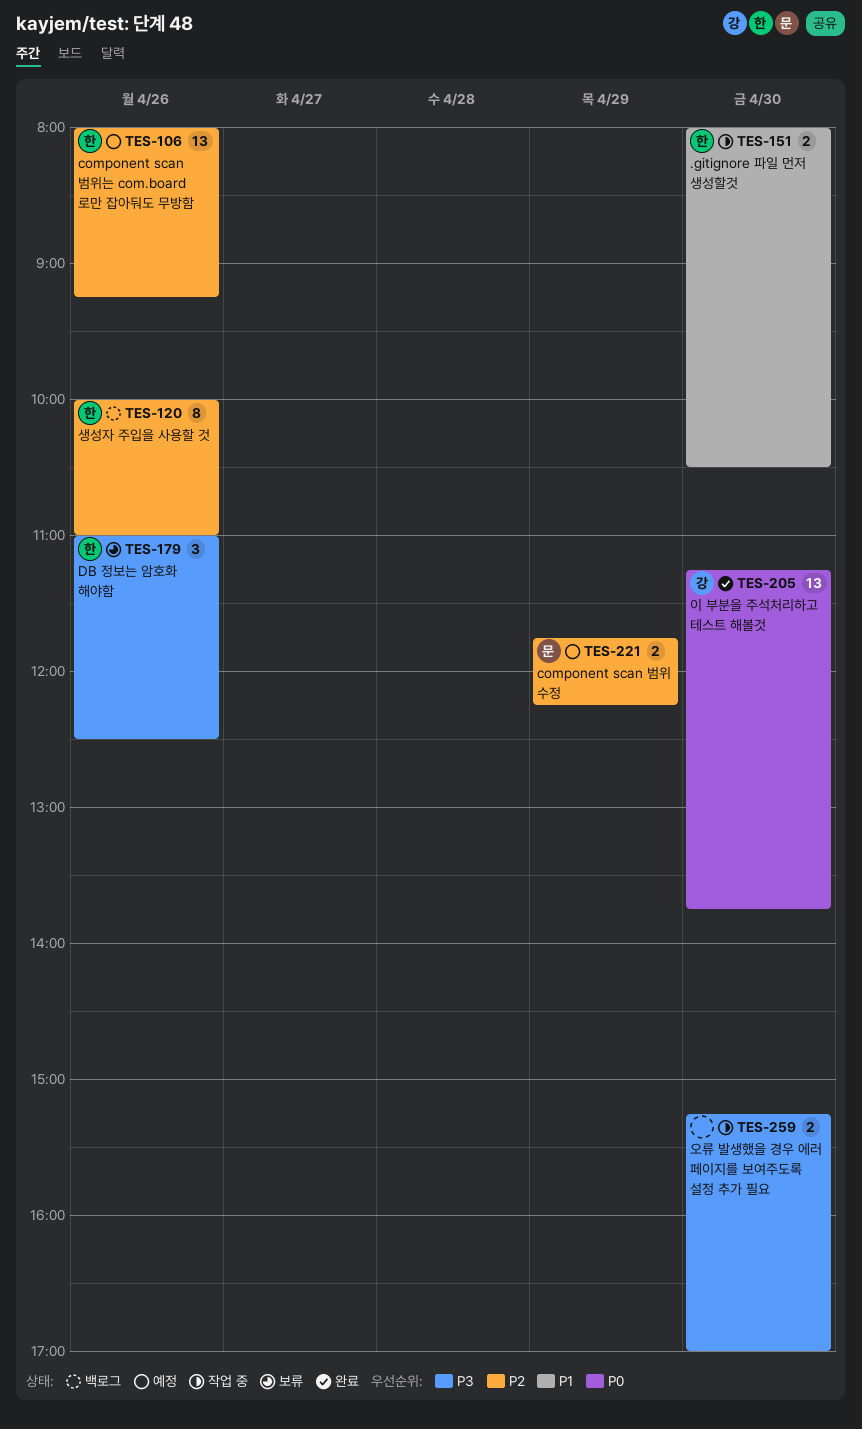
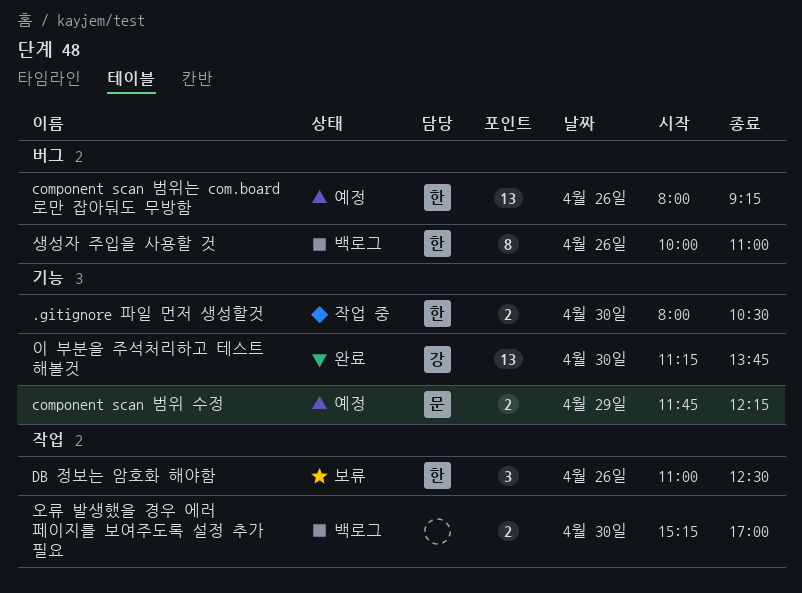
오류 발생했을 경우 에러 페이지를 보여주도록 설정 추가 필요, status: 작업 중 -> 백로그

